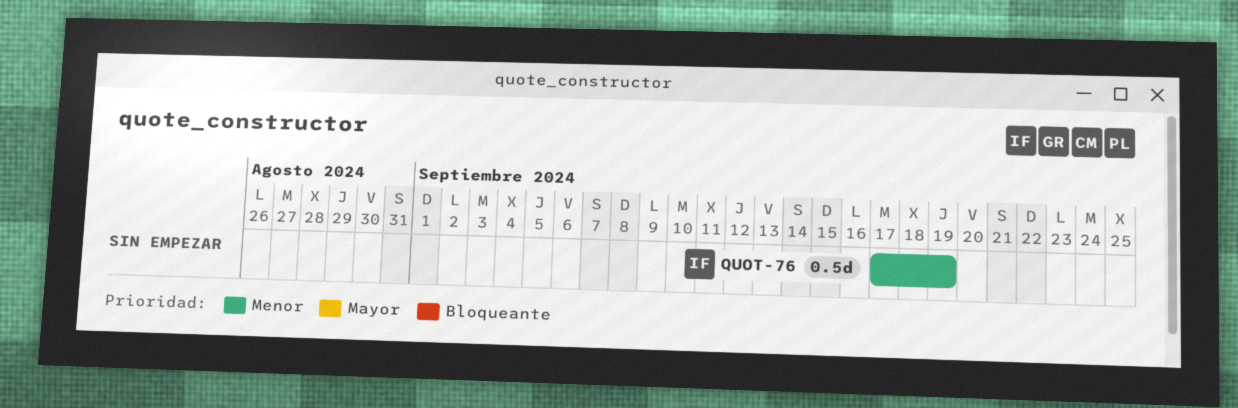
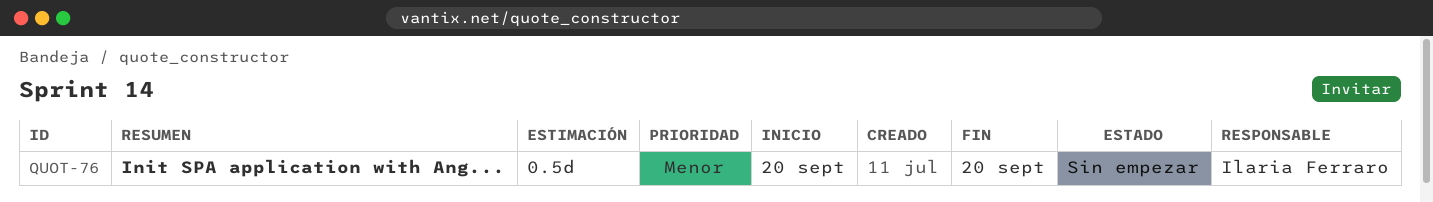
QUOT-76, start: Sep 17 -> Sep 20
QUOT-76, due: Sep 19 -> Sep 20

